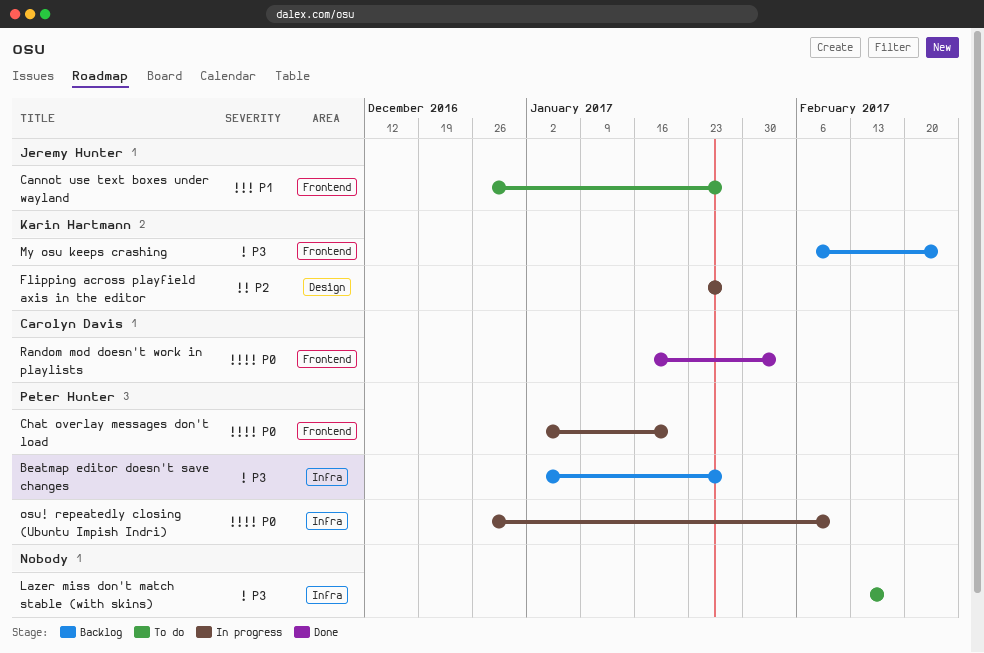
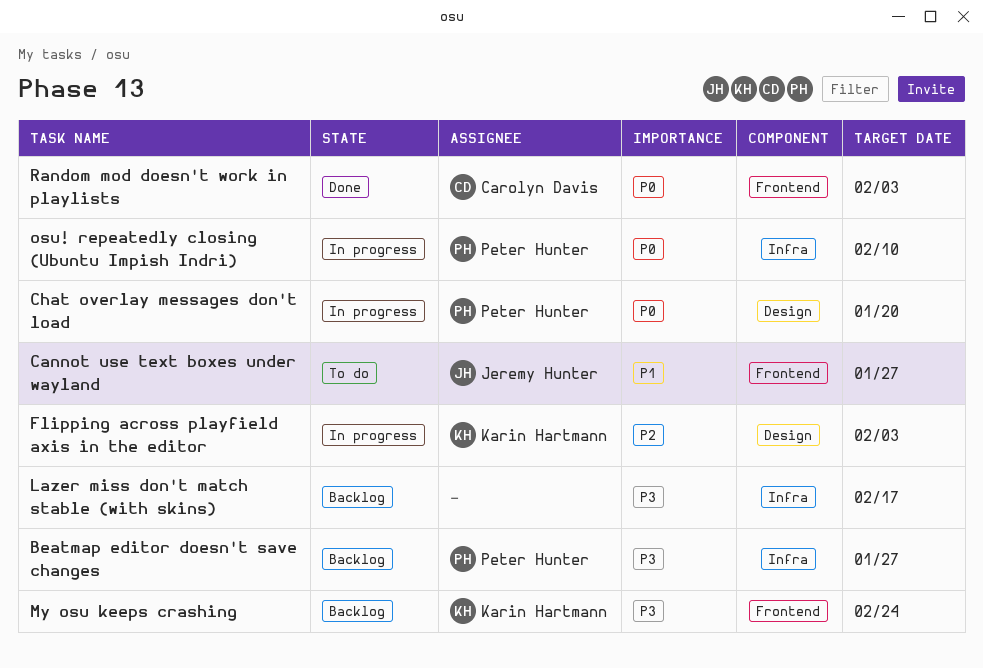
Chat overlay messages don't load, label: Frontend -> Design
Flipping across playfield axis in the editor, due: Jan 27 -> Feb 3
Lazer miss don't match stable (with skins), status: To do -> Backlog

